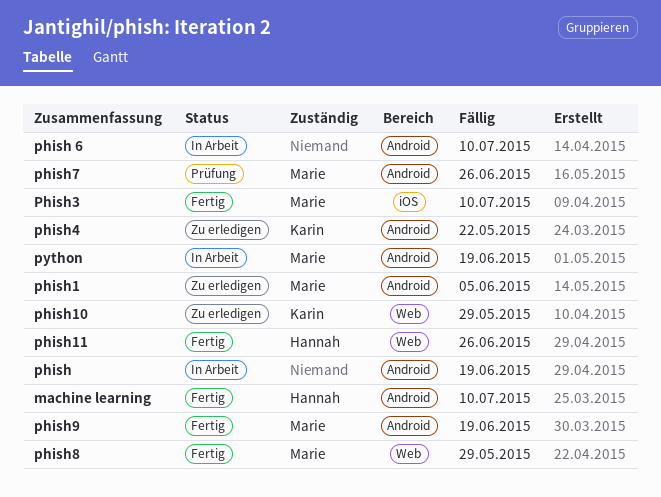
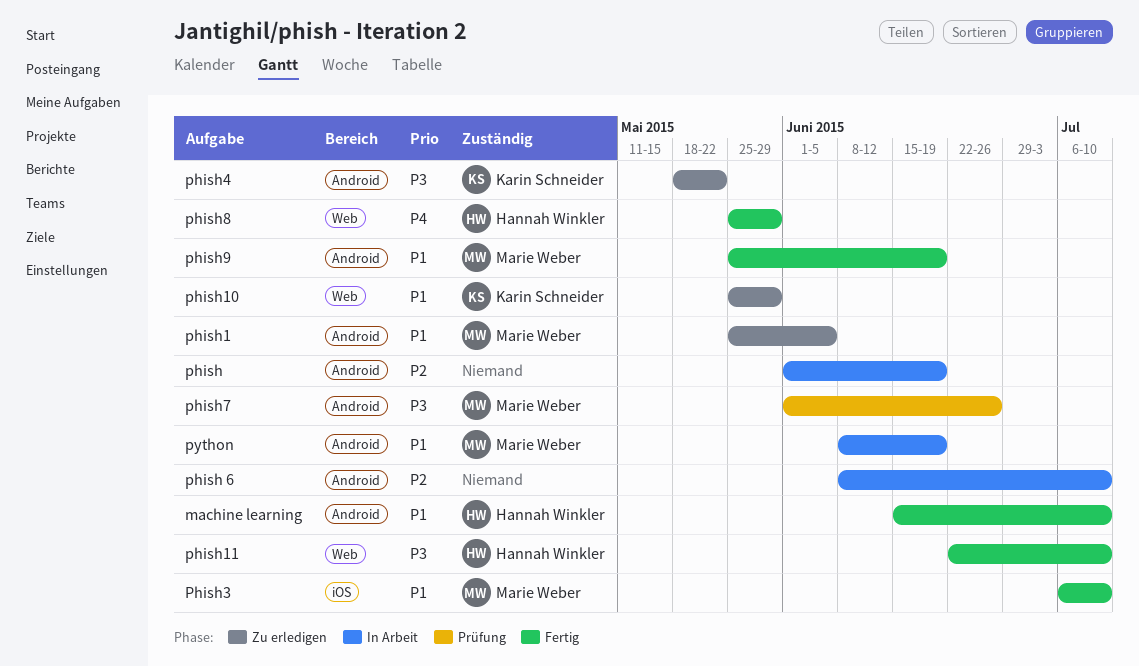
phish11, due: Jun 26 -> Jul 10
phish8, owner: Marie Weber -> Hannah Winkler

